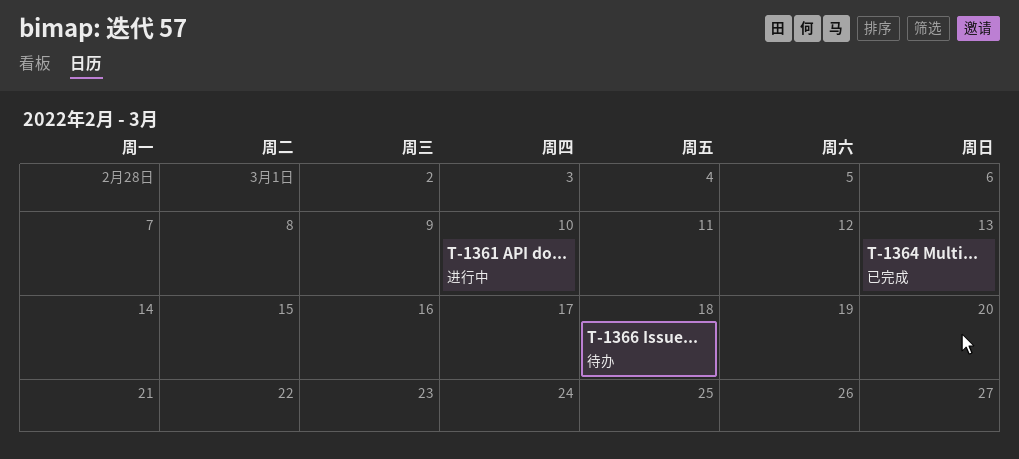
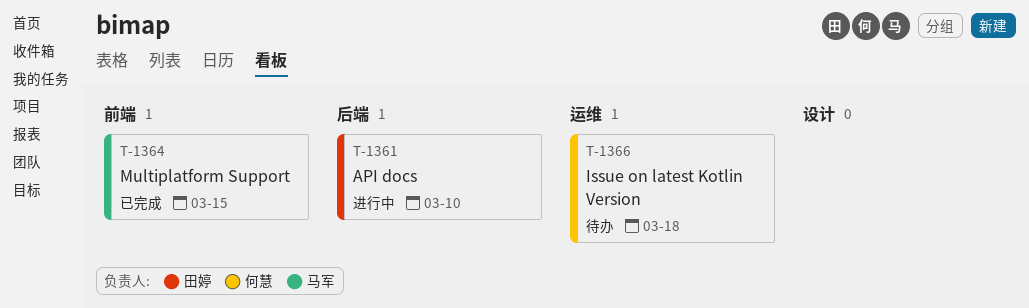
T-1364, due: Mar 13 -> Mar 15

